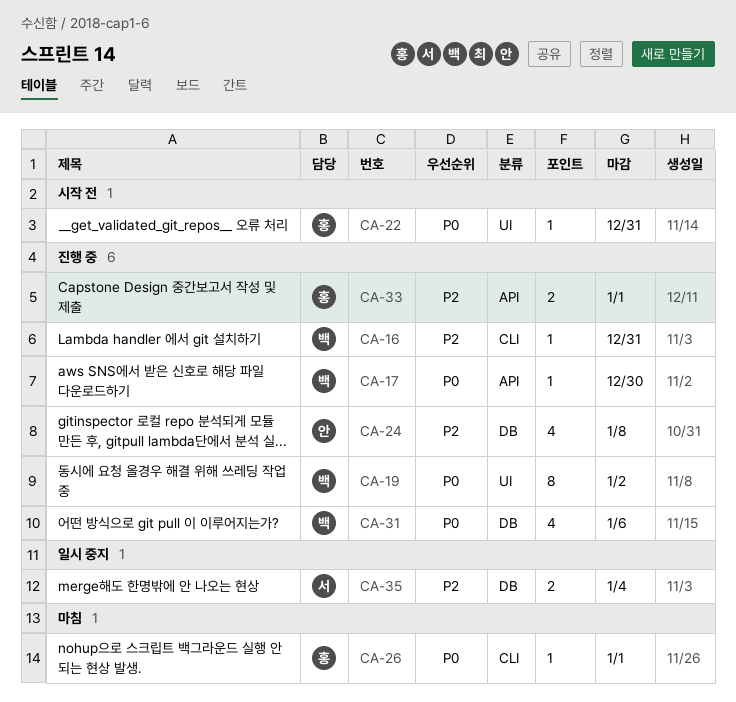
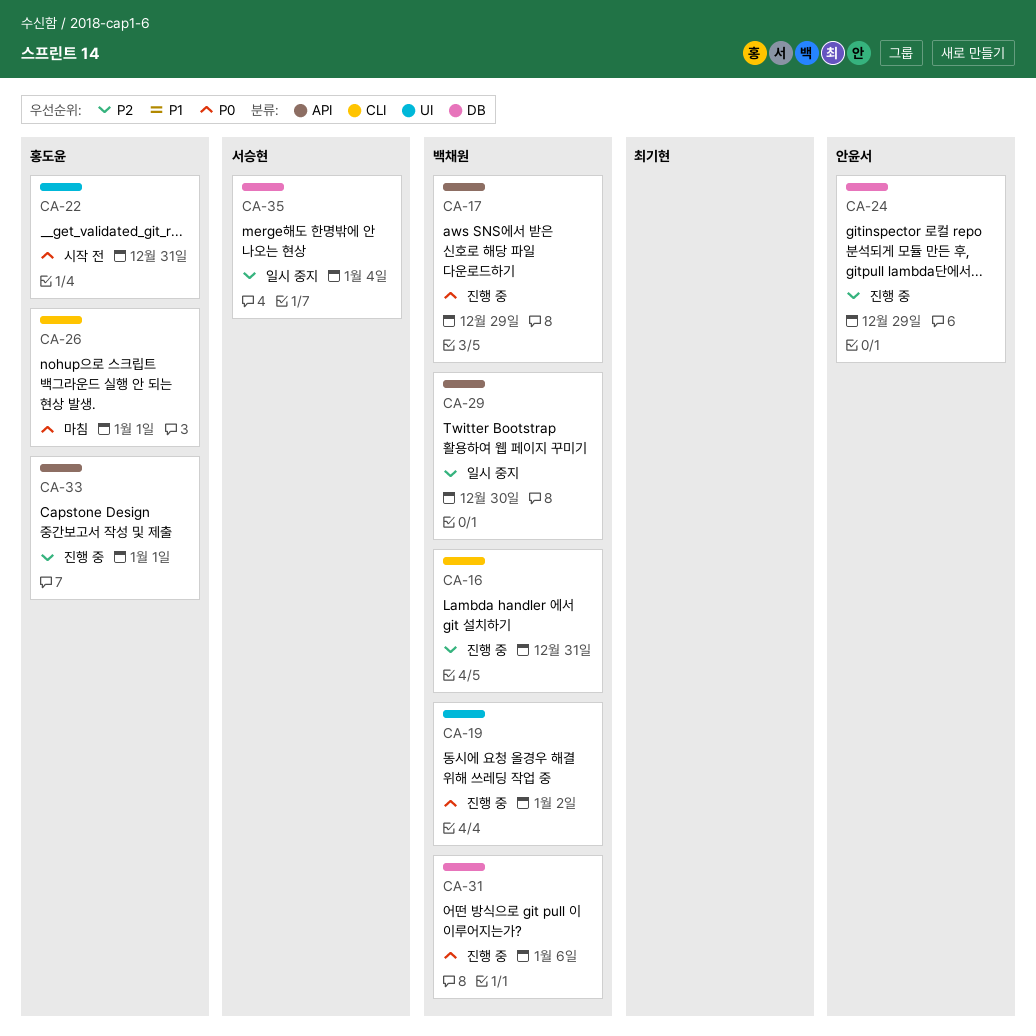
CA-17, due: Dec 30 -> Dec 29
CA-24, due: Jan 8 -> Dec 29
CA-29: none -> present

